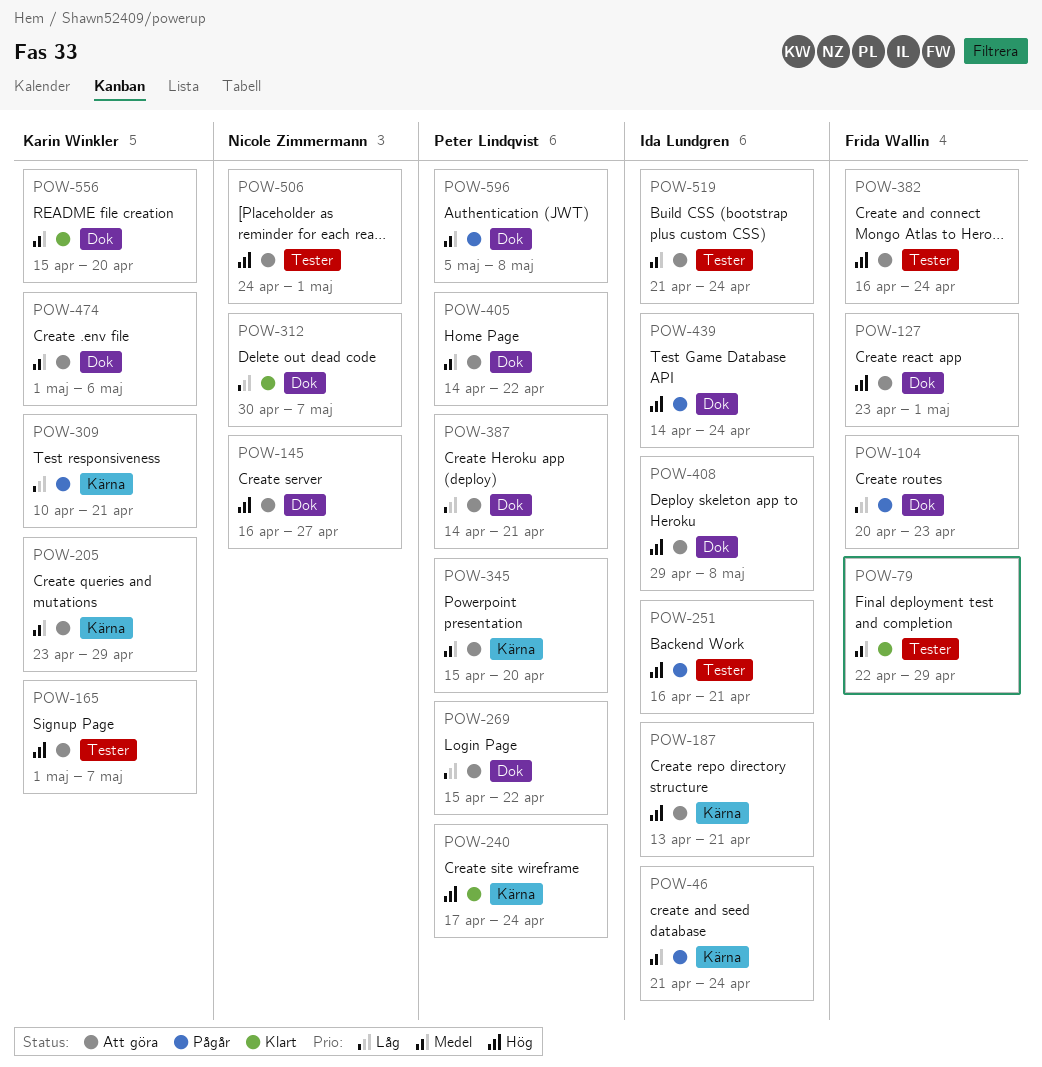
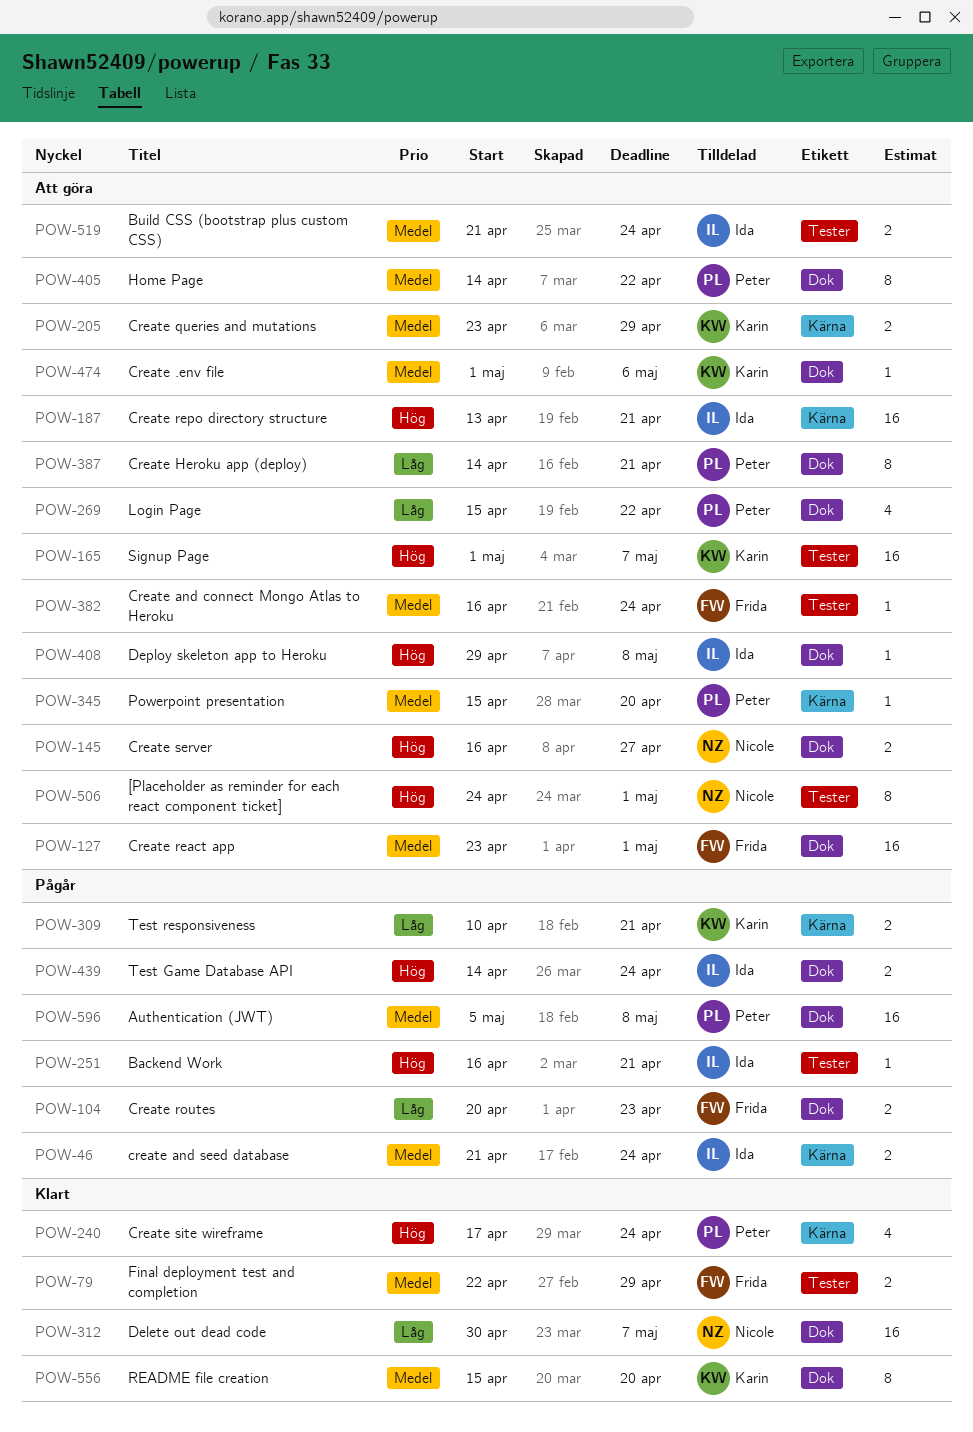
POW-127, priority: Hög -> Medel
POW-382, priority: Hög -> Medel

